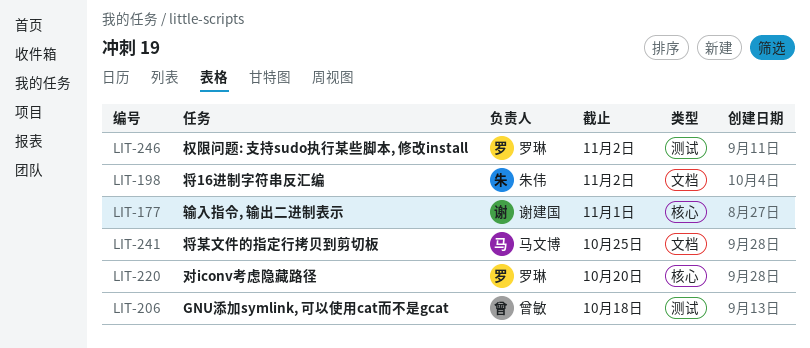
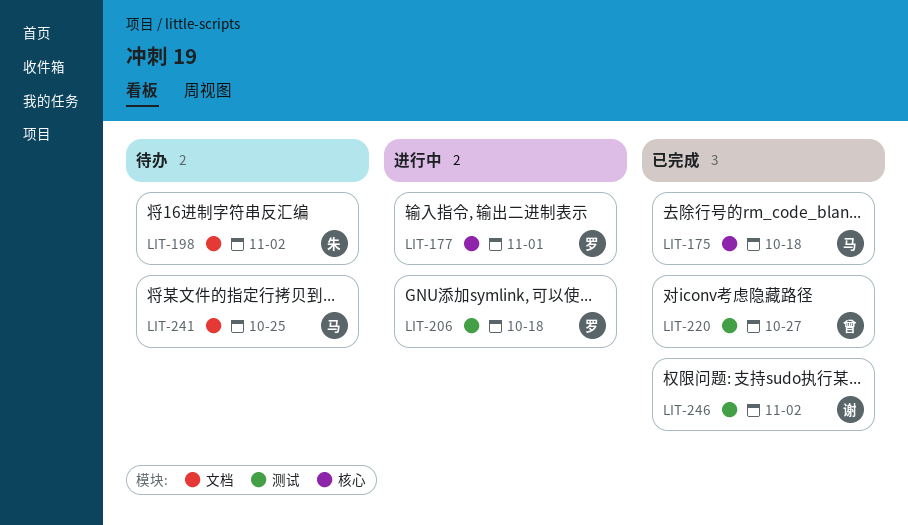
LIT-175: none -> present
LIT-177, owner: 谢建国 -> 罗琳
LIT-206, owner: 曾敏 -> 罗琳
LIT-220, owner: 罗琳 -> 曾敏
LIT-220, label: 核心 -> 测试
LIT-220, due: Oct 20 -> Oct 27
LIT-246, owner: 罗琳 -> 谢建国

